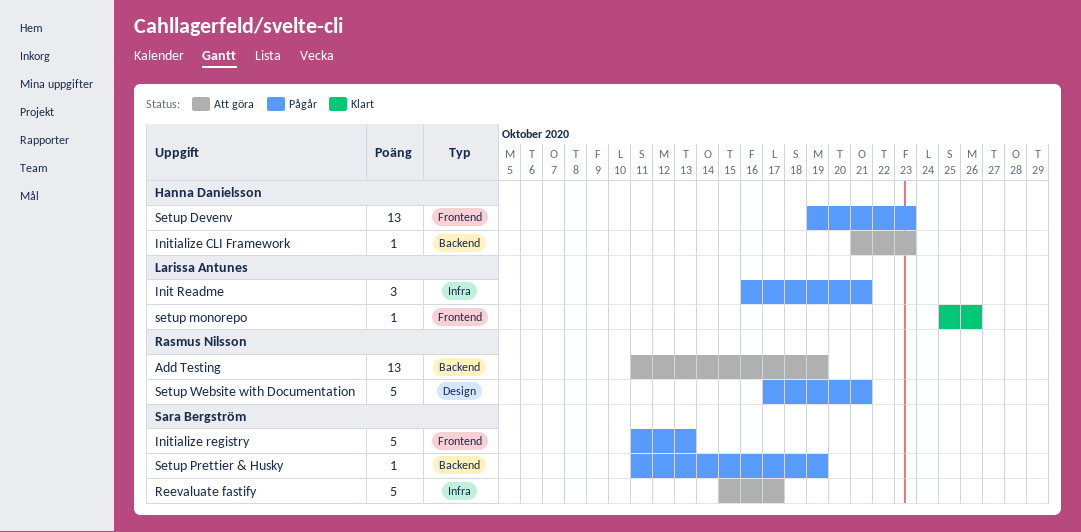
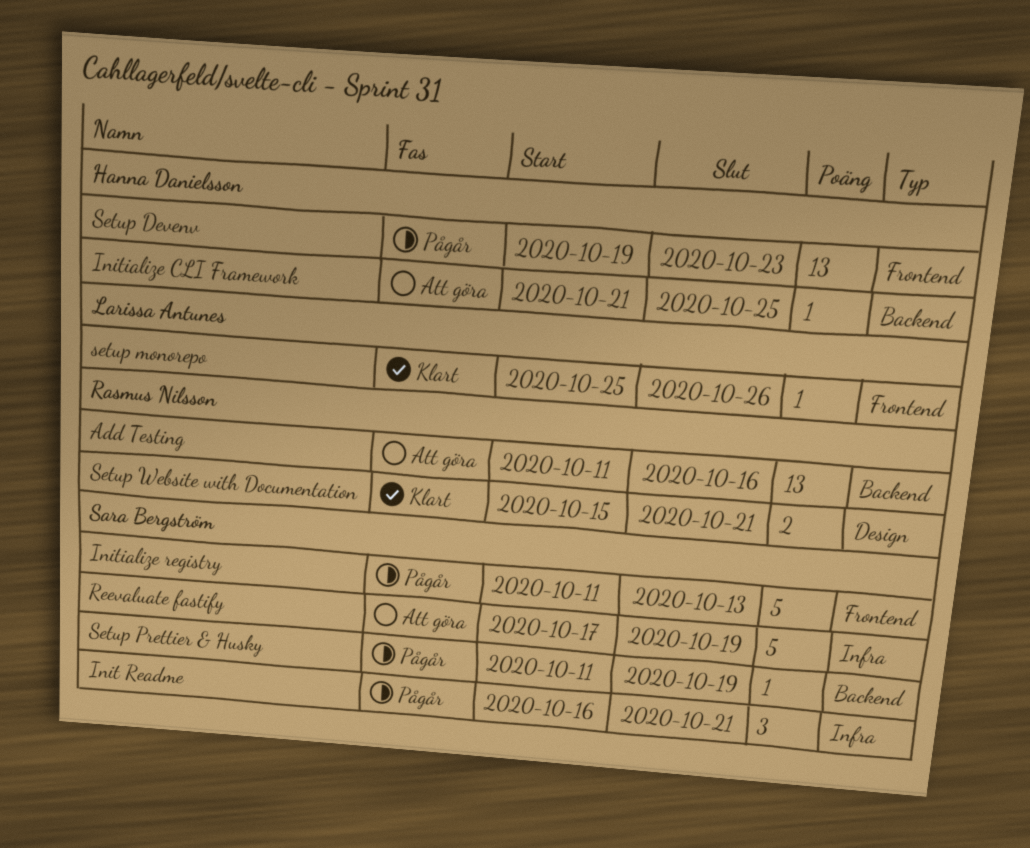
Add Testing, due: Oct 19 -> Oct 16
Init Readme, owner: Larissa Antunes -> Sara Bergström
Initialize CLI Framework, due: Oct 23 -> Oct 25
Reevaluate fastify, start: Oct 15 -> Oct 17
Reevaluate fastify, due: Oct 17 -> Oct 19
Setup Website with Documentation, status: Pågår -> Klart
Setup Website with Documentation, estimate: 5 -> 2
Setup Website with Documentation, start: Oct 17 -> Oct 15

